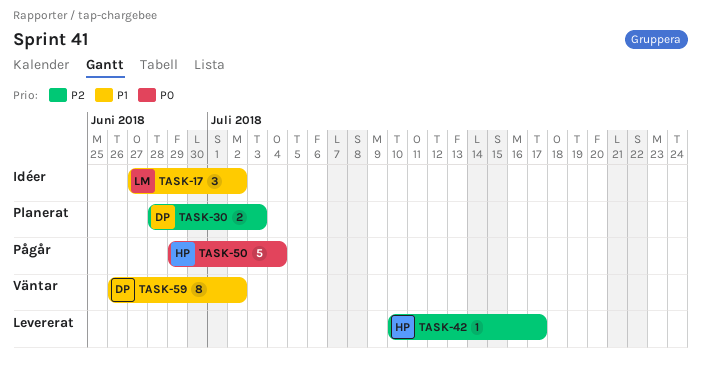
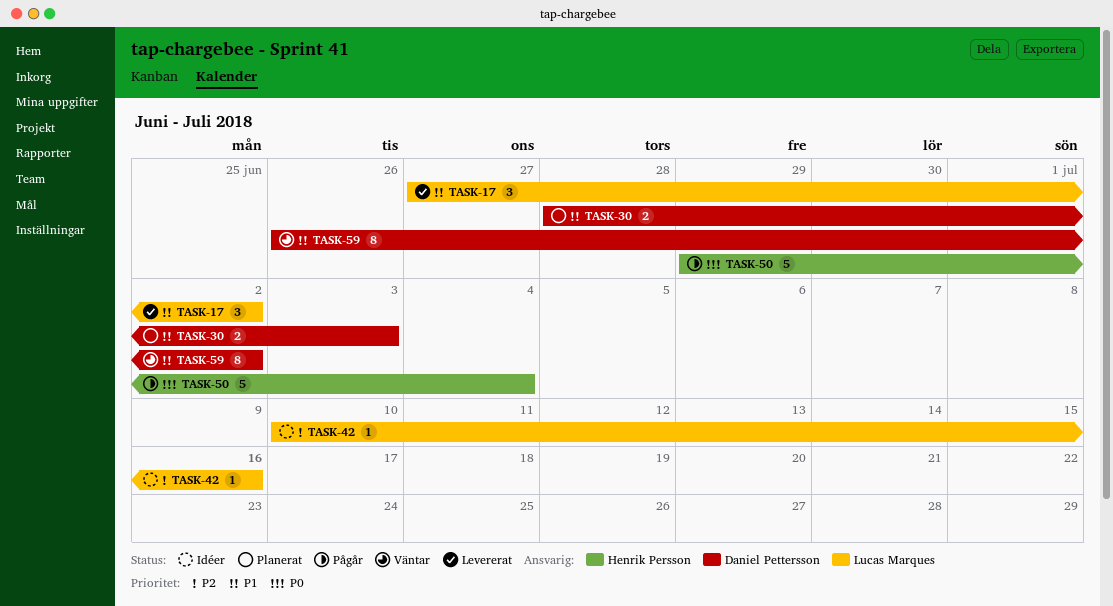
TASK-17, status: Idéer -> Levererat
TASK-30, priority: P2 -> P1
TASK-42, status: Levererat -> Idéer
TASK-42, owner: Henrik Persson -> Lucas Marques
TASK-42, due: Jul 17 -> Jul 16

